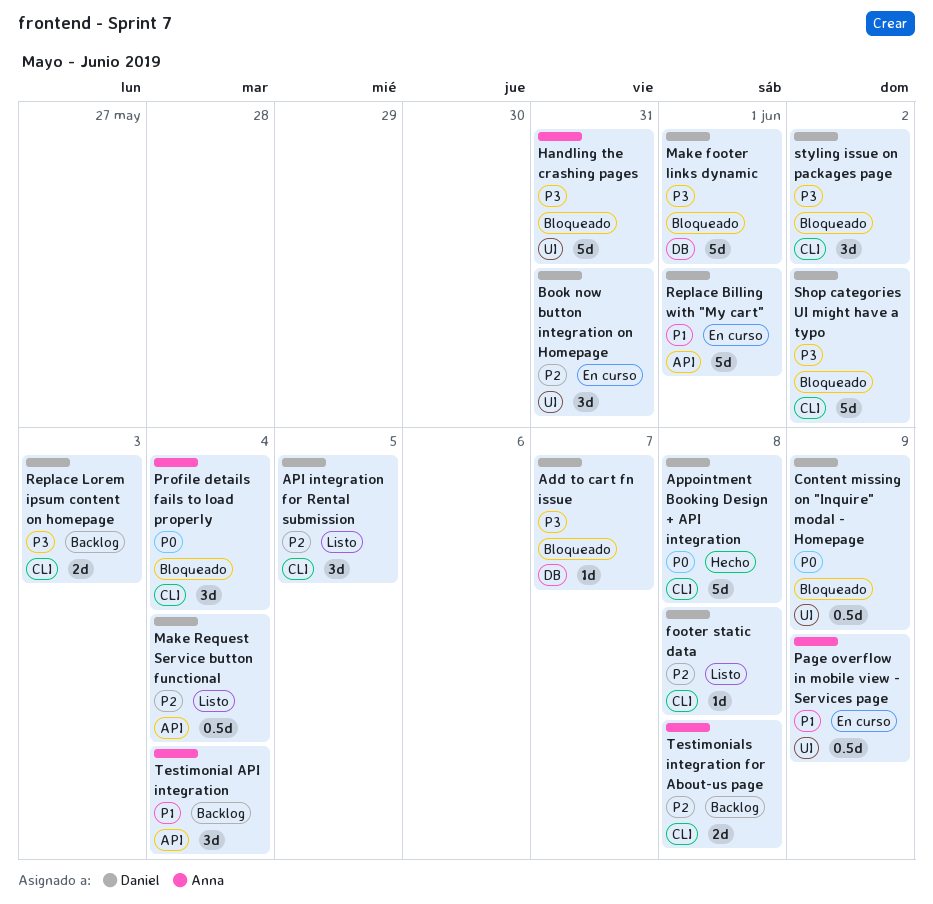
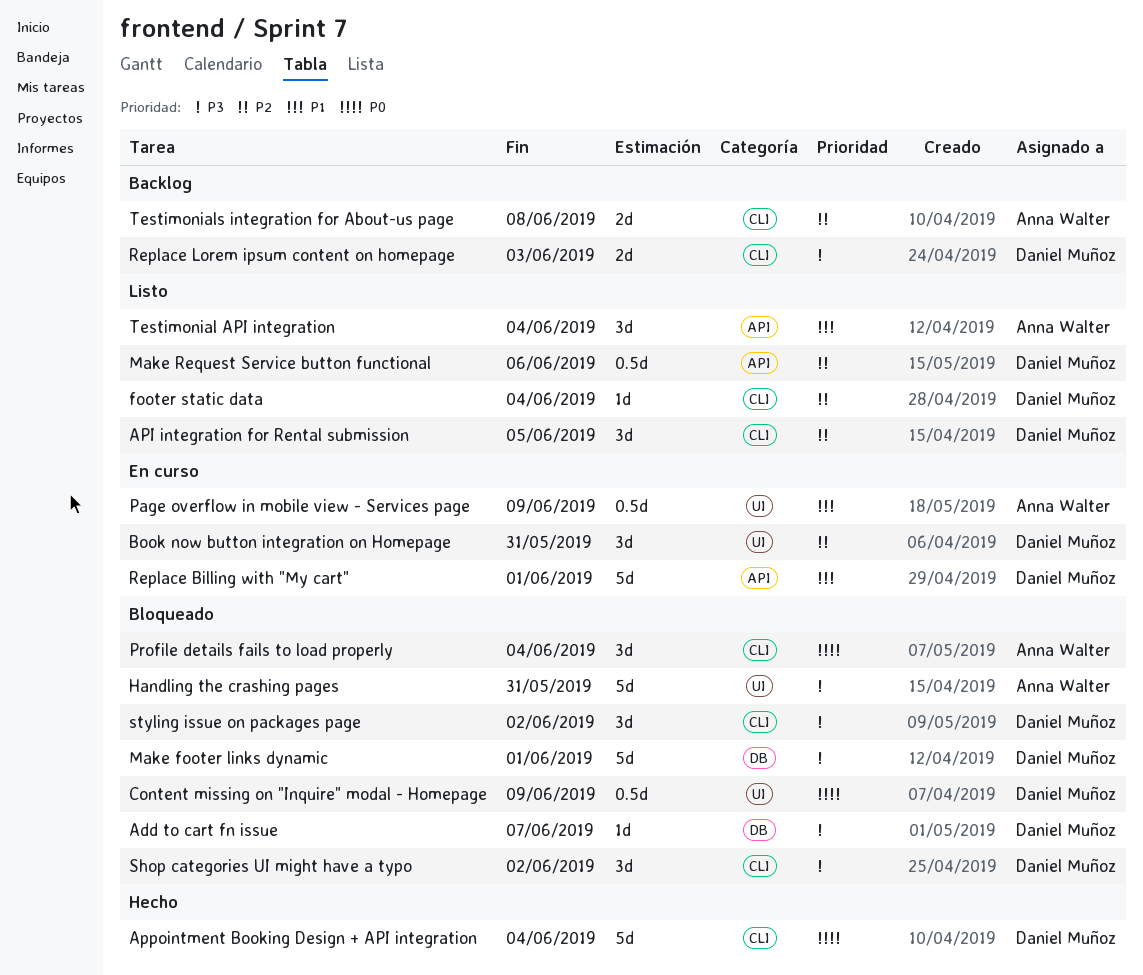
Appointment Booking Design + API integration, due: Jun 8 -> Jun 4
footer static data, due: Jun 8 -> Jun 4
Make Request Service button functional, due: Jun 4 -> Jun 6
Shop categories UI might have a typo, estimate: 5d -> 3d
Testimonial API integration, status: Backlog -> Listo

